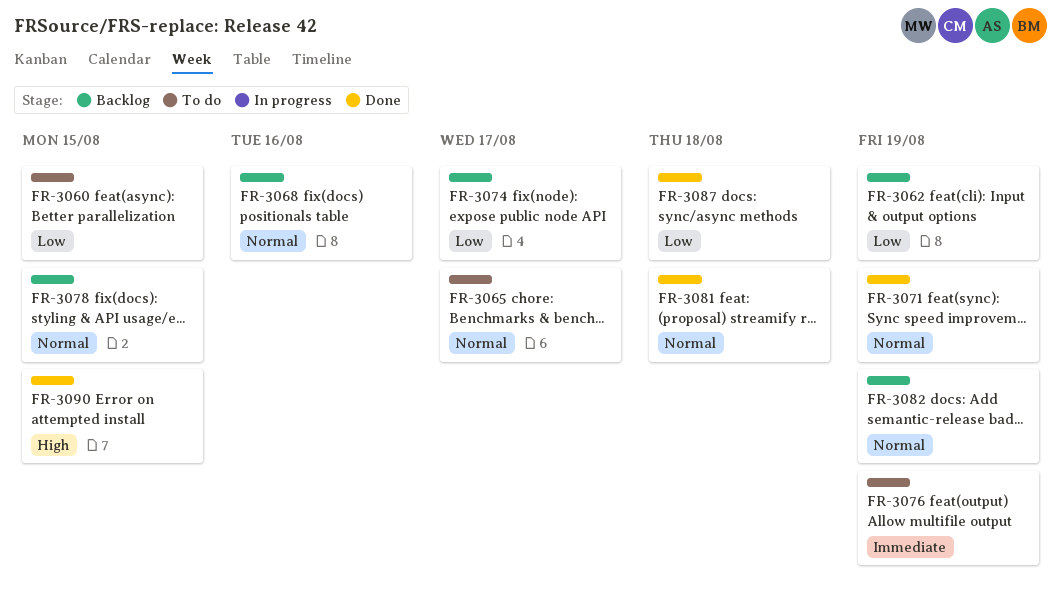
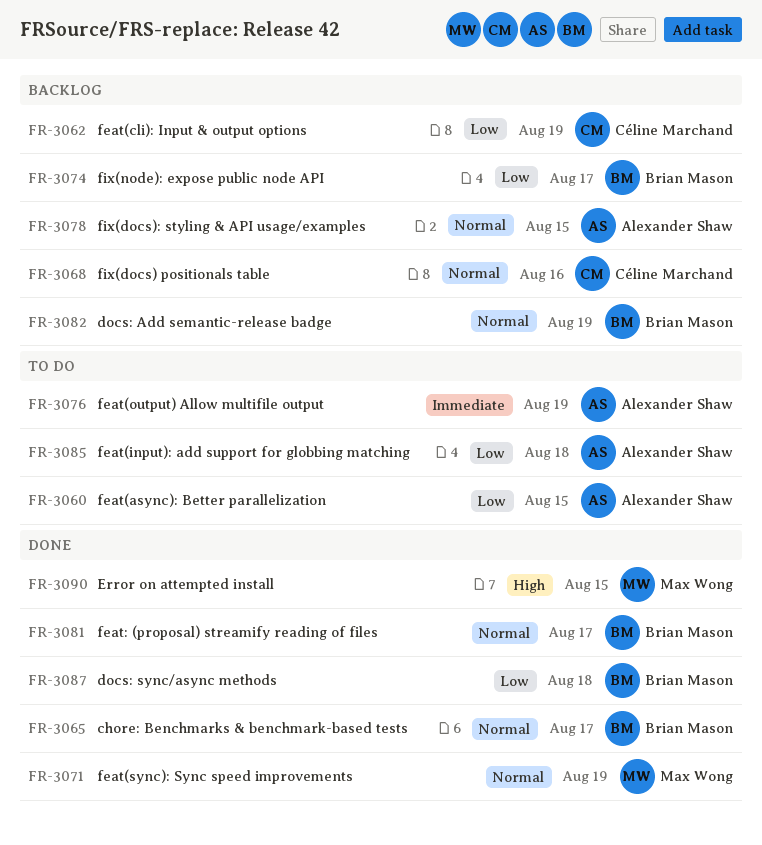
FR-3065, status: To do -> Done
FR-3081, due: Aug 18 -> Aug 17
FR-3085: none -> present

